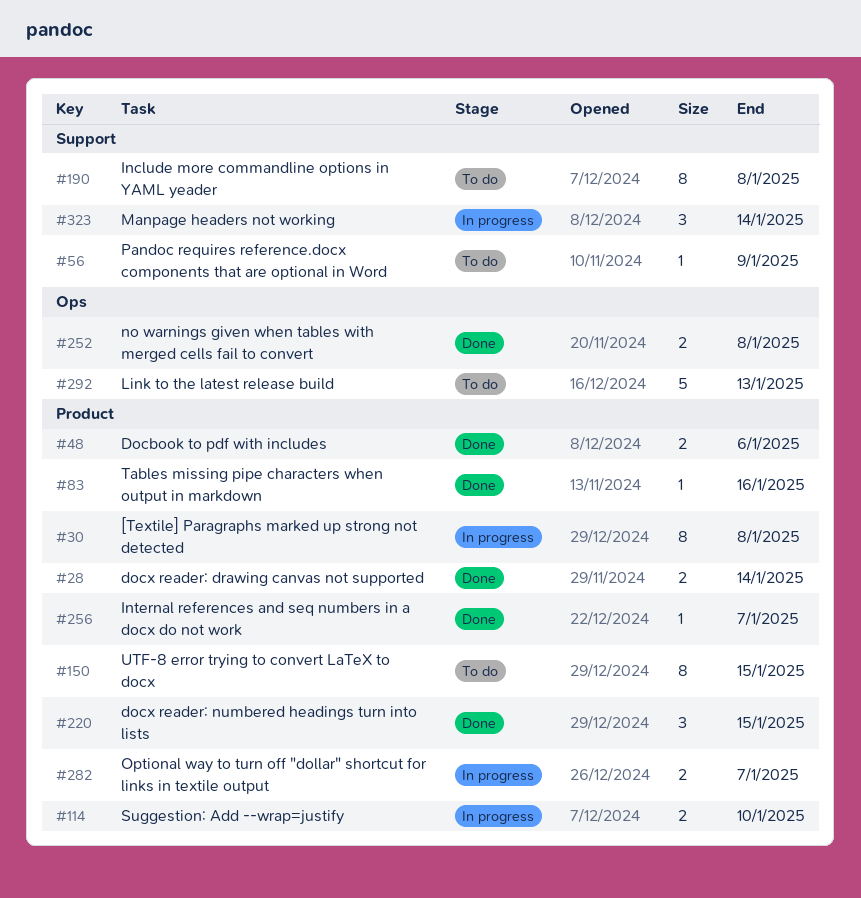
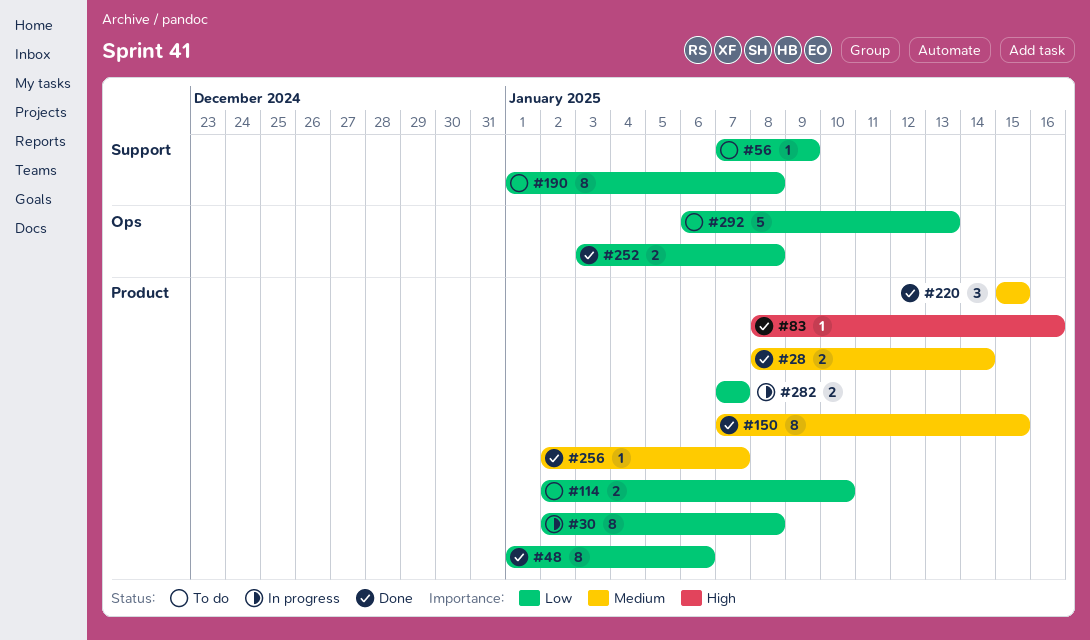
#48, estimate: 2 -> 8
#114, status: In progress -> To do
#150, status: To do -> Done
#323: present -> none

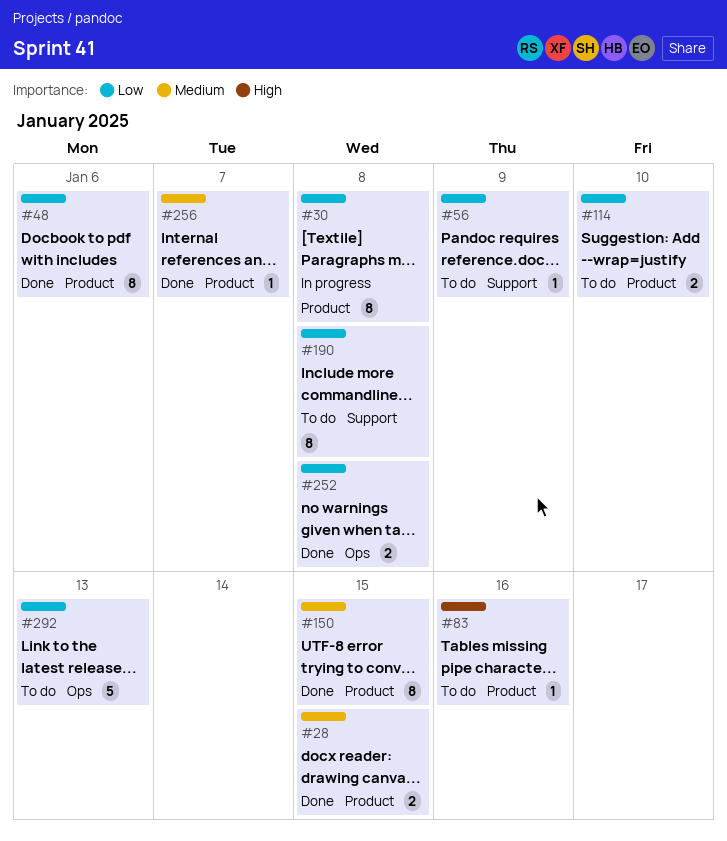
#28, due: Jan 14 -> Jan 15
#83, status: Done -> To do
#220: present -> none
#282: present -> none

